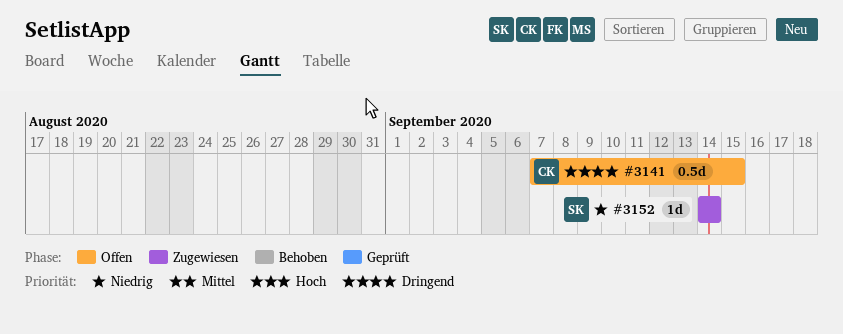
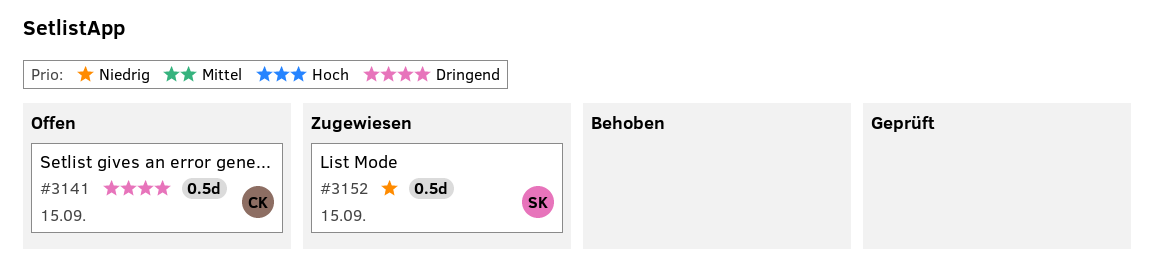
#3152, estimate: 1d -> 0.5d
#3152, due: Sep 14 -> Sep 15

